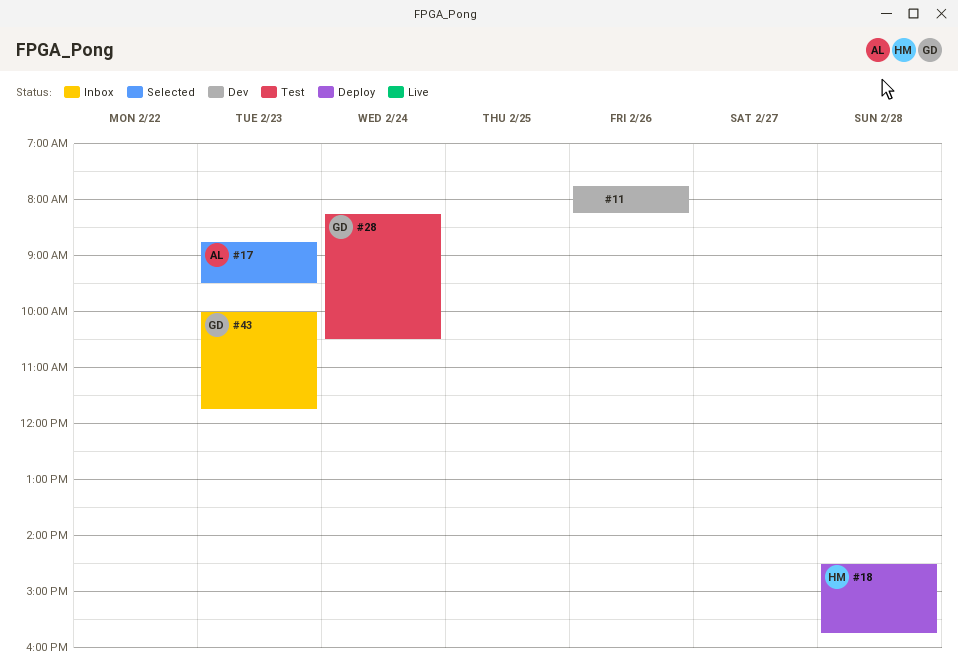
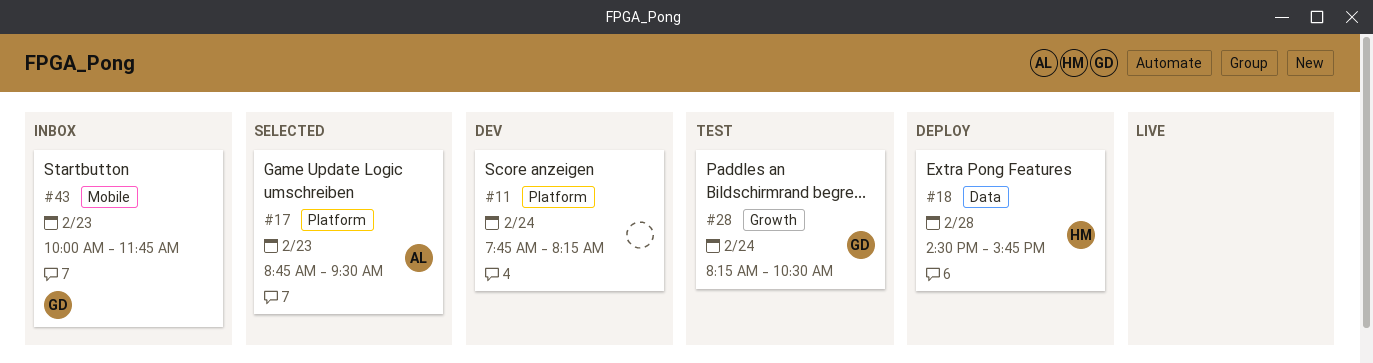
#11, day: Feb 26 -> Feb 24

